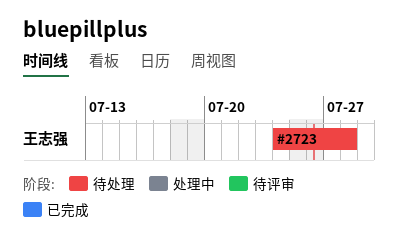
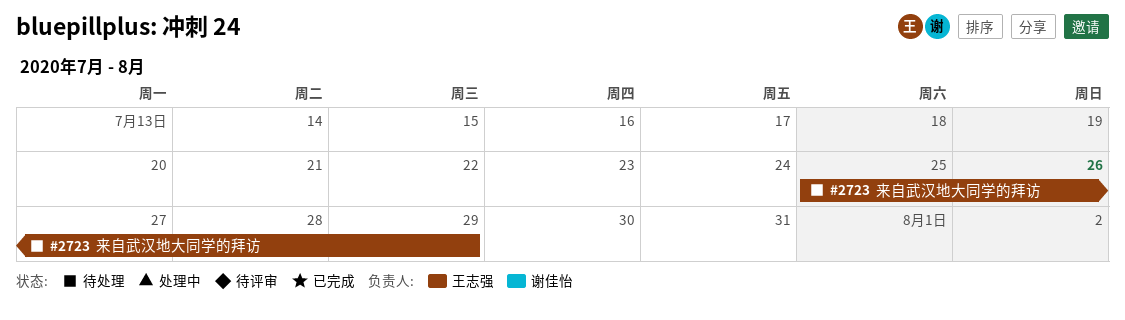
#2723, start: Jul 24 -> Jul 25
#2723, due: Jul 28 -> Jul 29

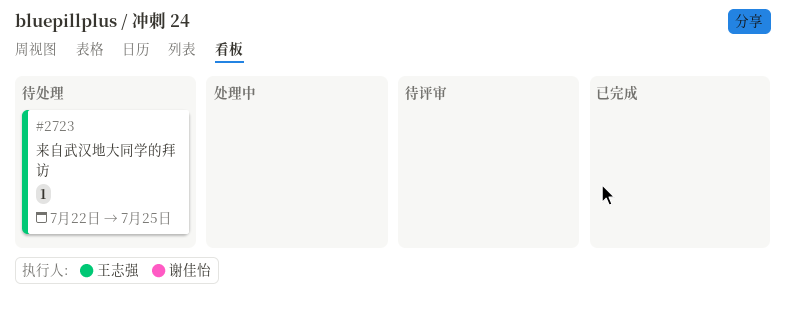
#2723, start: Jul 25 -> Jul 22
#2723, due: Jul 29 -> Jul 25

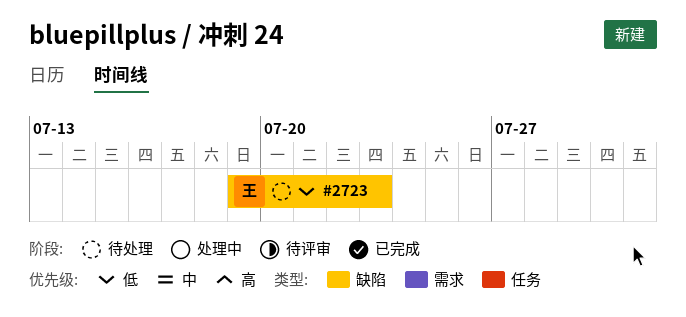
#2723, start: Jul 22 -> Jul 19
#2723, due: Jul 25 -> Jul 23

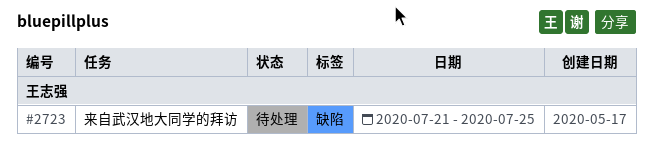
#2723, start: Jul 19 -> Jul 21
#2723, due: Jul 23 -> Jul 25

